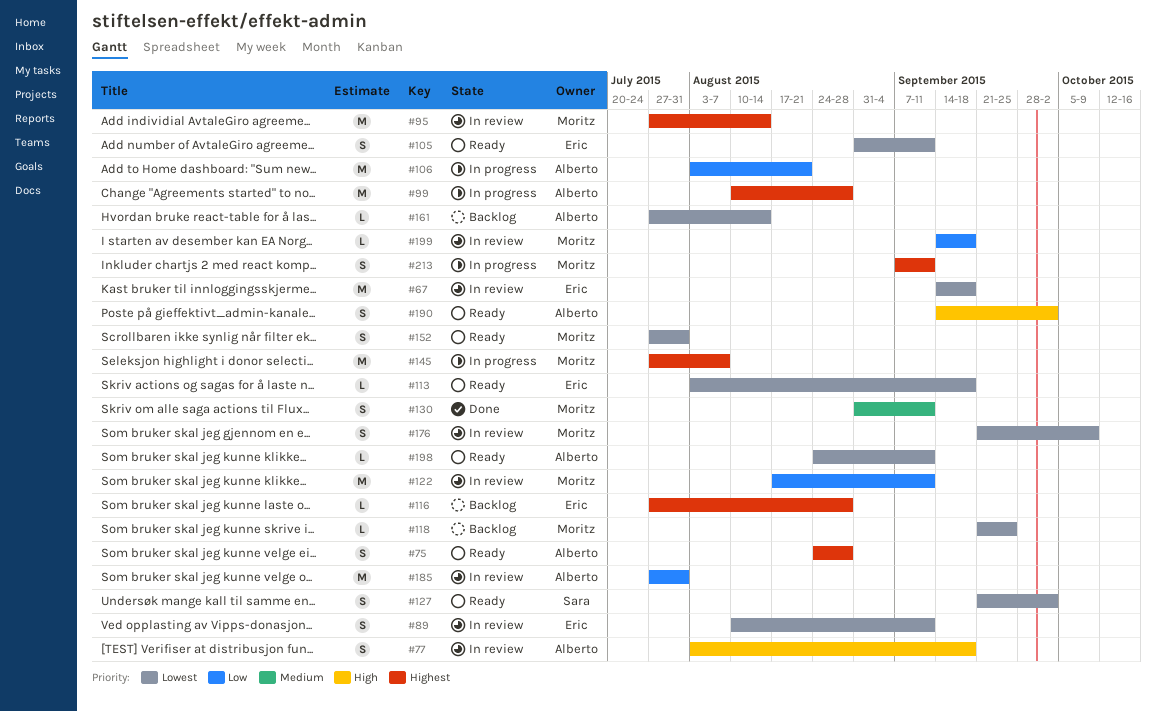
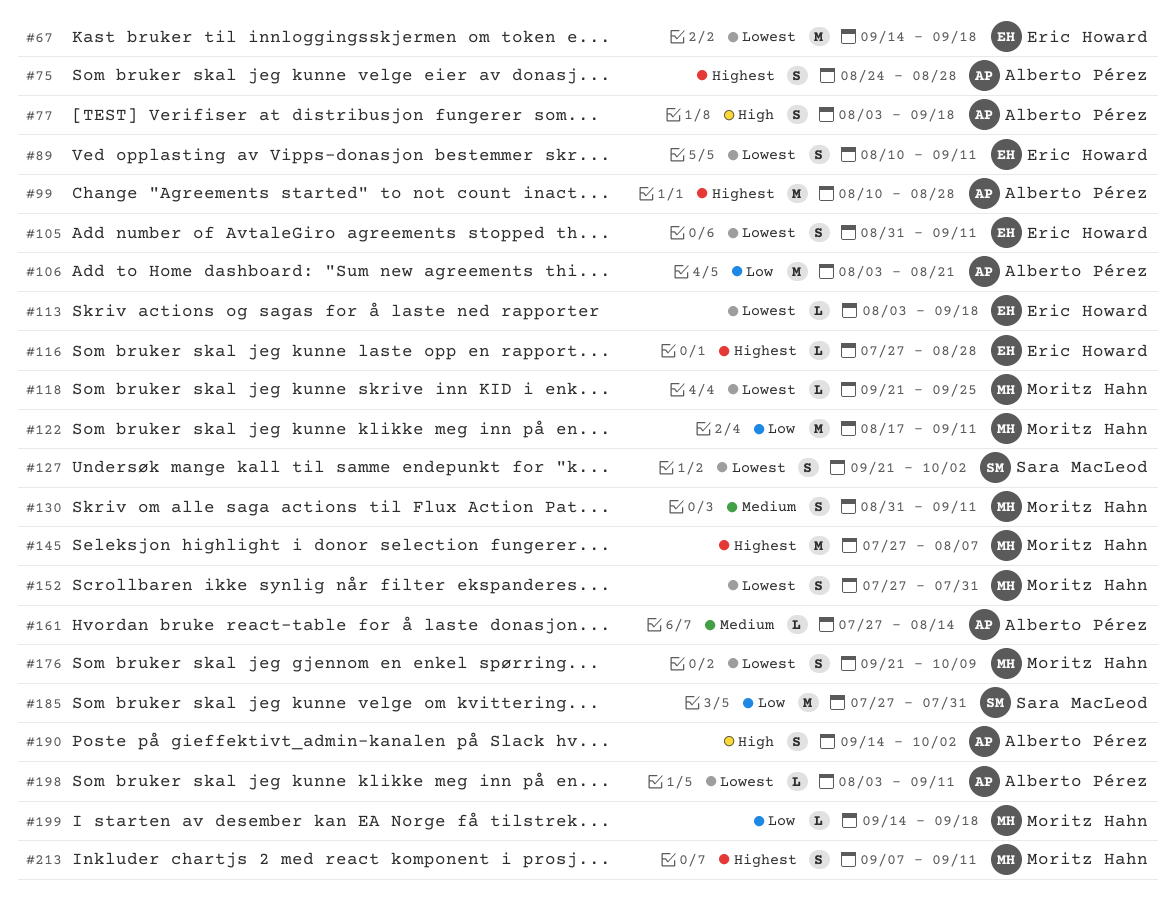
#95: present -> none
#161, priority: Lowest -> Medium
#185, owner: Alberto Pérez -> Sara MacLeod
#198, start: Aug 24 -> Aug 3

